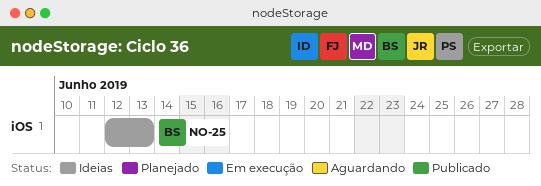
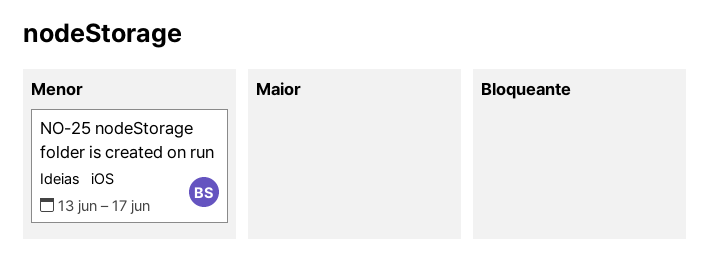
NO-25, start: Jun 12 -> Jun 13
NO-25, due: Jun 13 -> Jun 17

